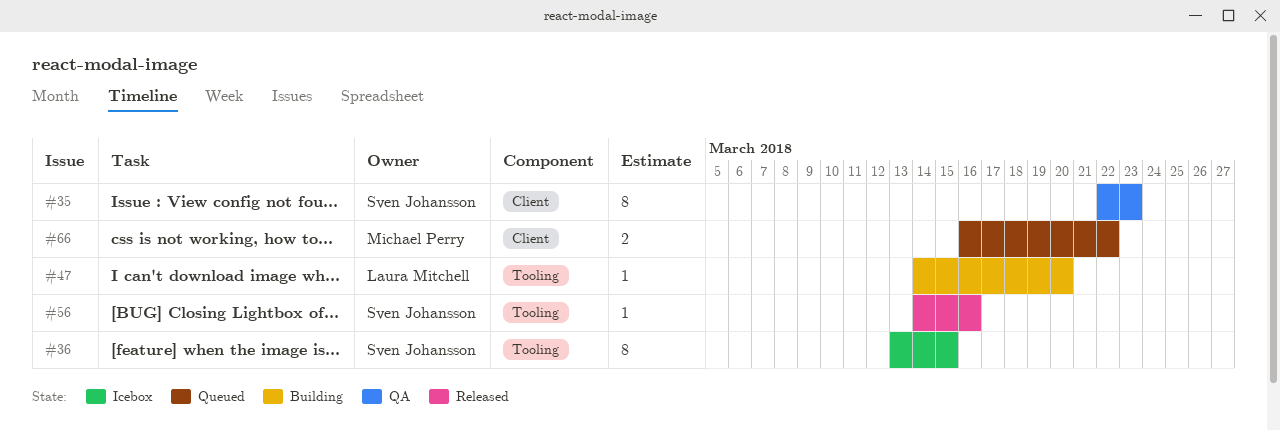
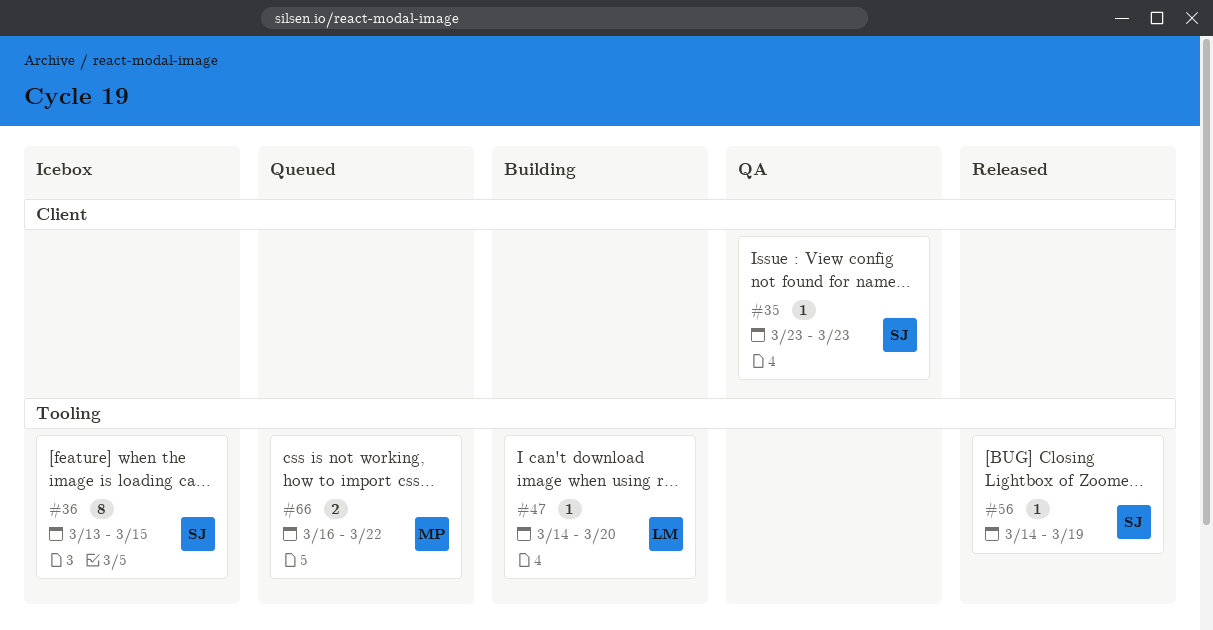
#35, estimate: 8 -> 1
#35, start: Mar 22 -> Mar 23
#56, due: Mar 16 -> Mar 19
#66, label: Client -> Tooling

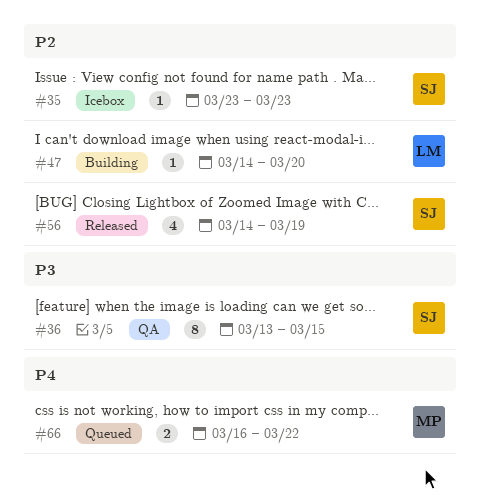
#35, status: QA -> Icebox
#36, status: Icebox -> QA
#56, estimate: 1 -> 4

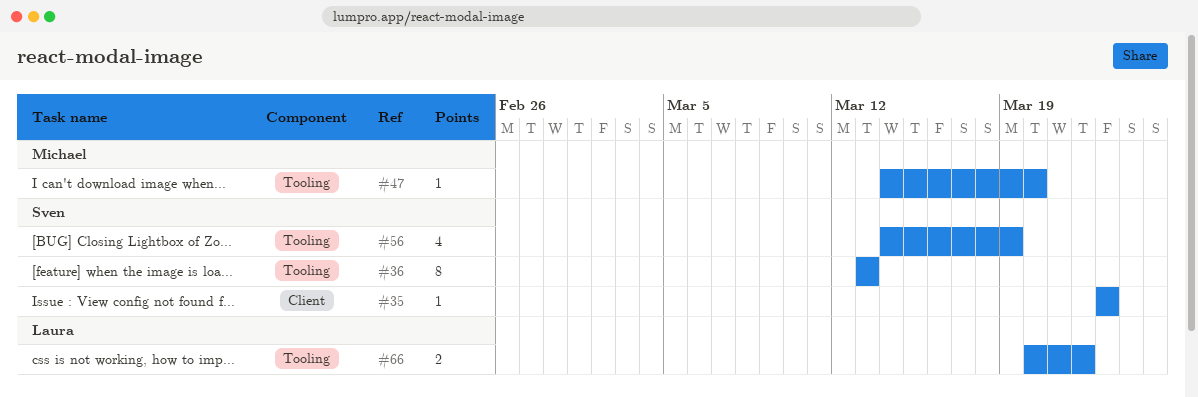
#36, due: Mar 15 -> Mar 13
#47, owner: Laura -> Michael
#66, owner: Michael -> Laura
#66, start: Mar 16 -> Mar 20

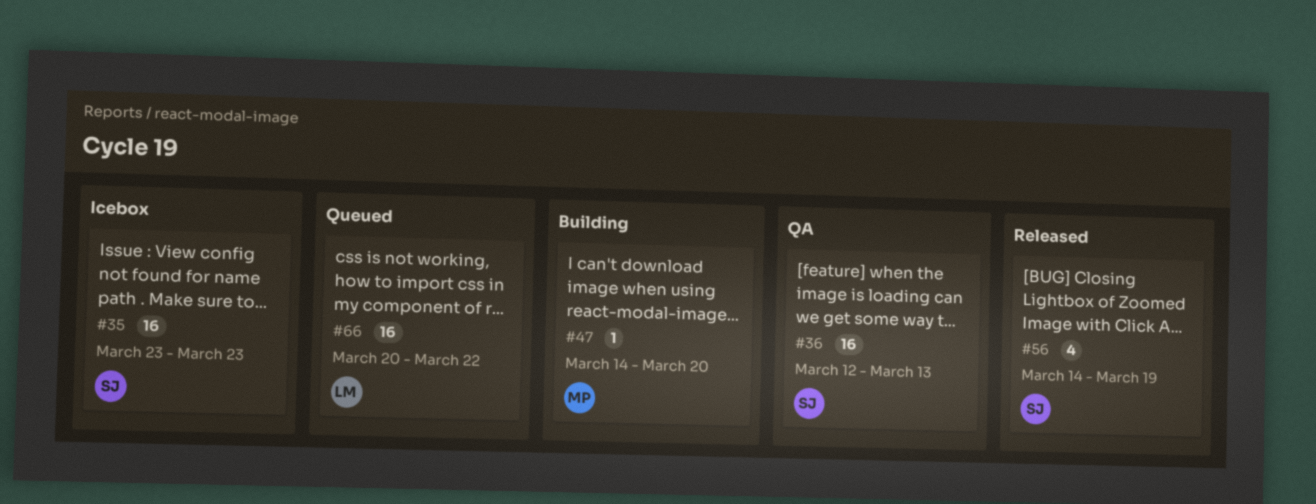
#35, estimate: 1 -> 16
#36, estimate: 8 -> 16
#36, start: Mar 13 -> Mar 12
#66, estimate: 2 -> 16

